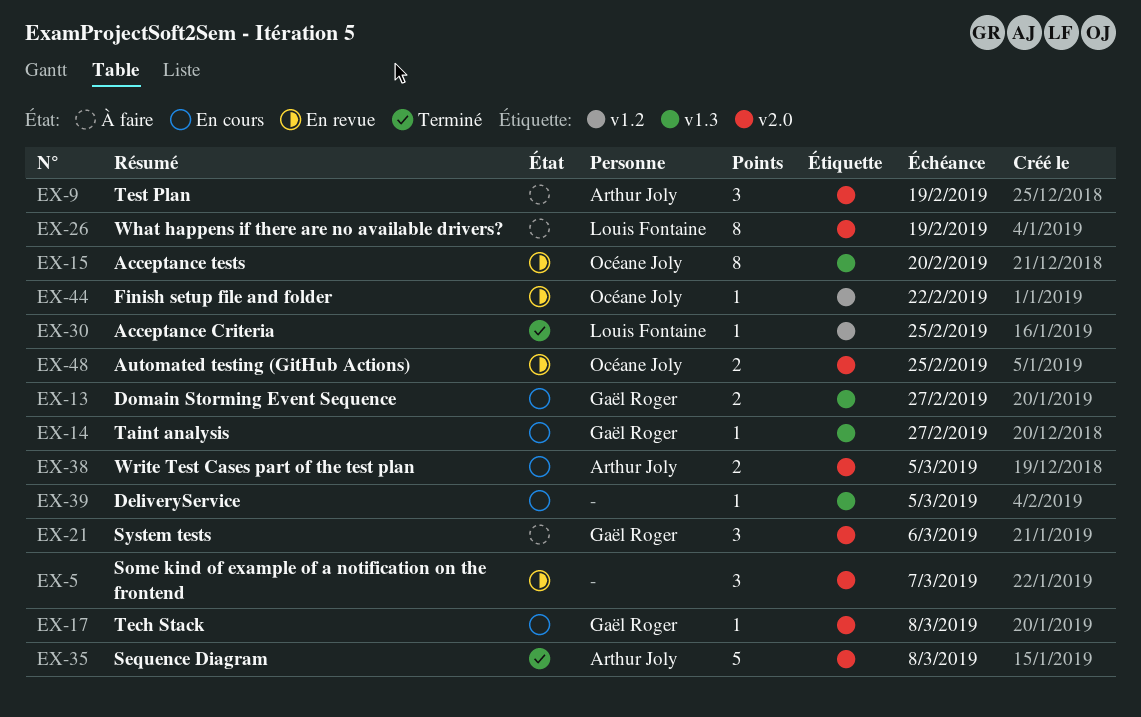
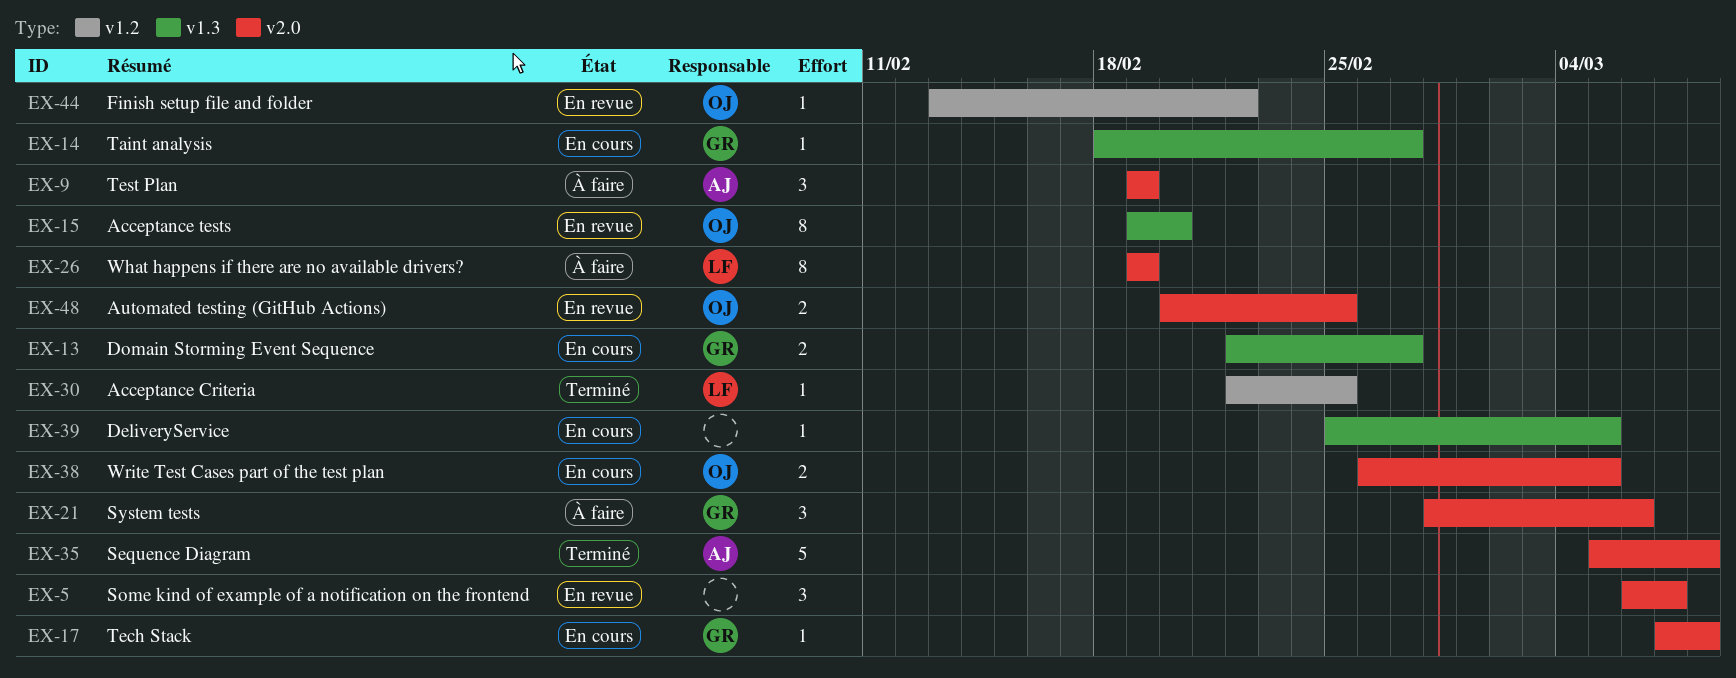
EX-38, owner: Arthur Joly -> Océane Joly

